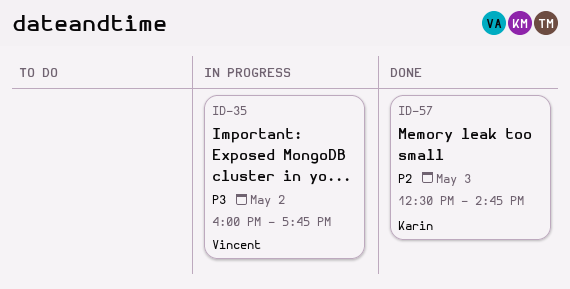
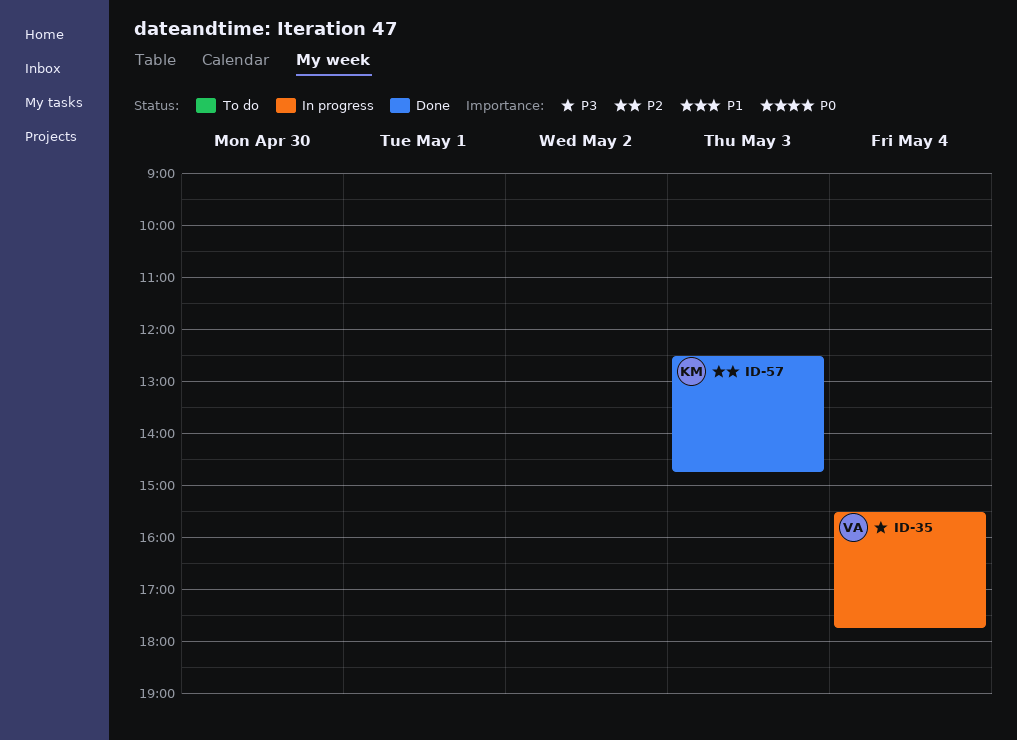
ID-35, day: May 2 -> May 4
ID-35, begins: 16:00 -> 15:30

